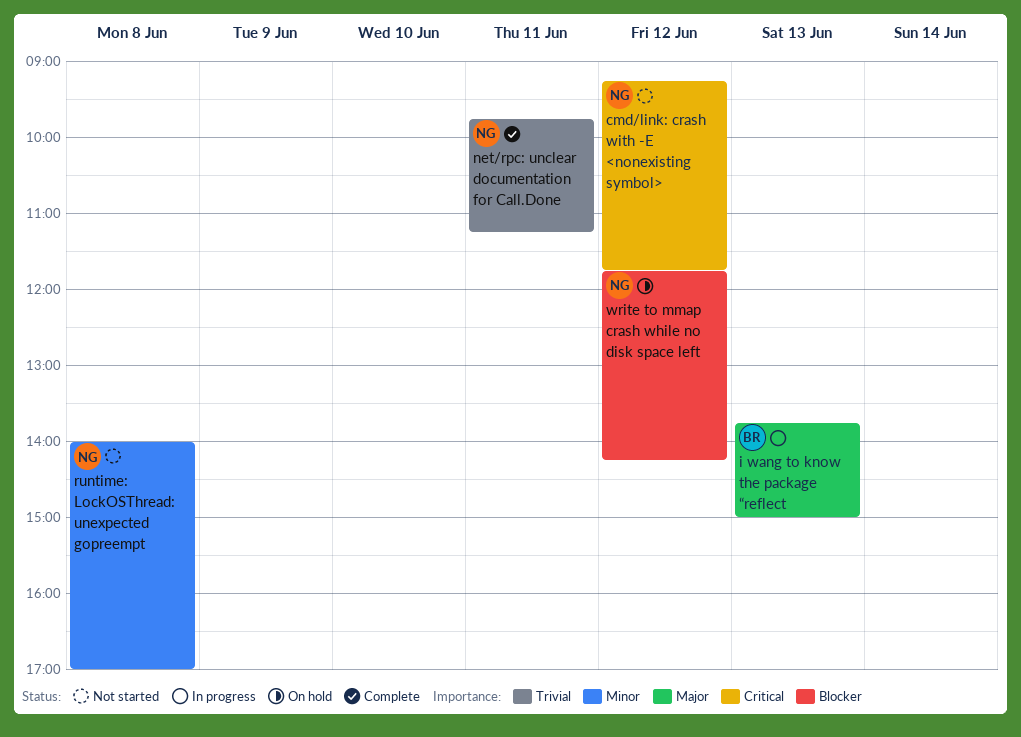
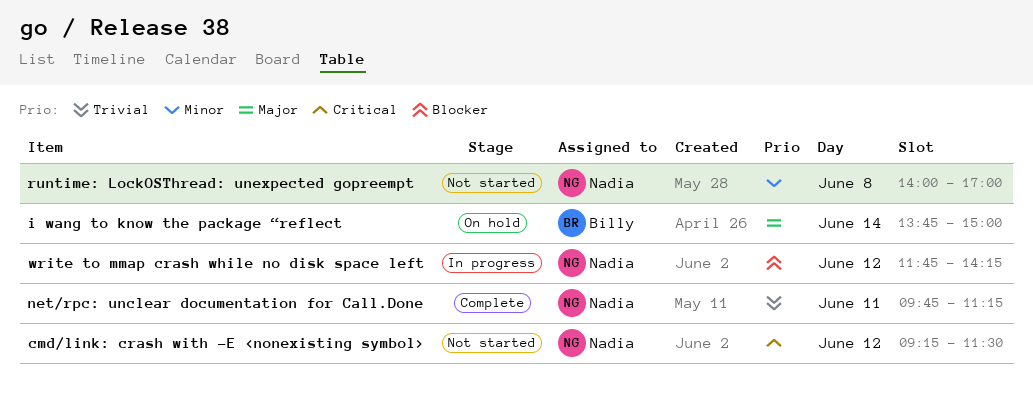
cmd/link: crash with -E <nonexisting symbol>, ends: 11:45 -> 11:30
i wang to know the package “reflect, status: In progress -> On hold
i wang to know the package “reflect, day: Jun 13 -> Jun 14
write to mmap crash while no disk space left, status: On hold -> In progress

